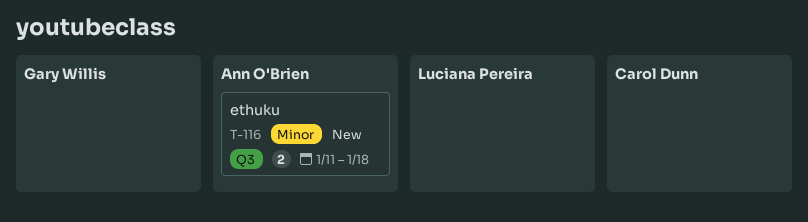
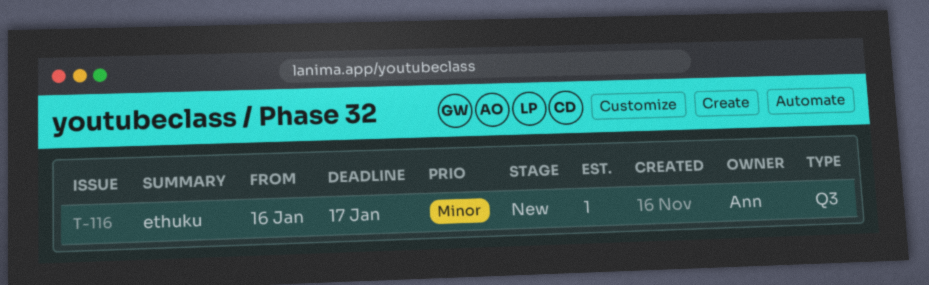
T-116, estimate: 2 -> 1
T-116, start: Jan 11 -> Jan 16
T-116, due: Jan 18 -> Jan 17

